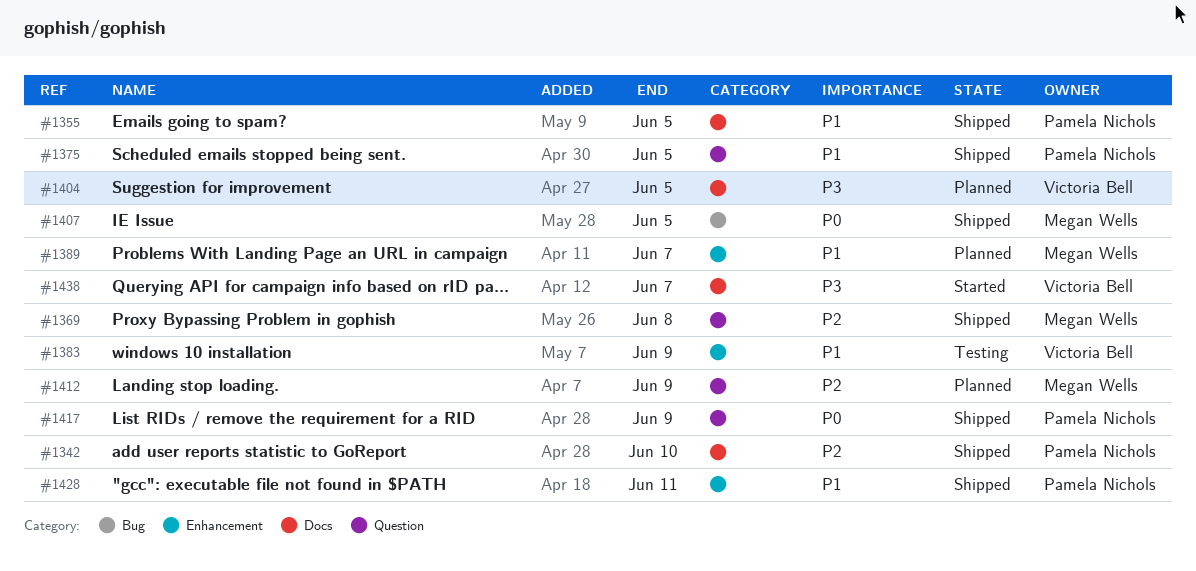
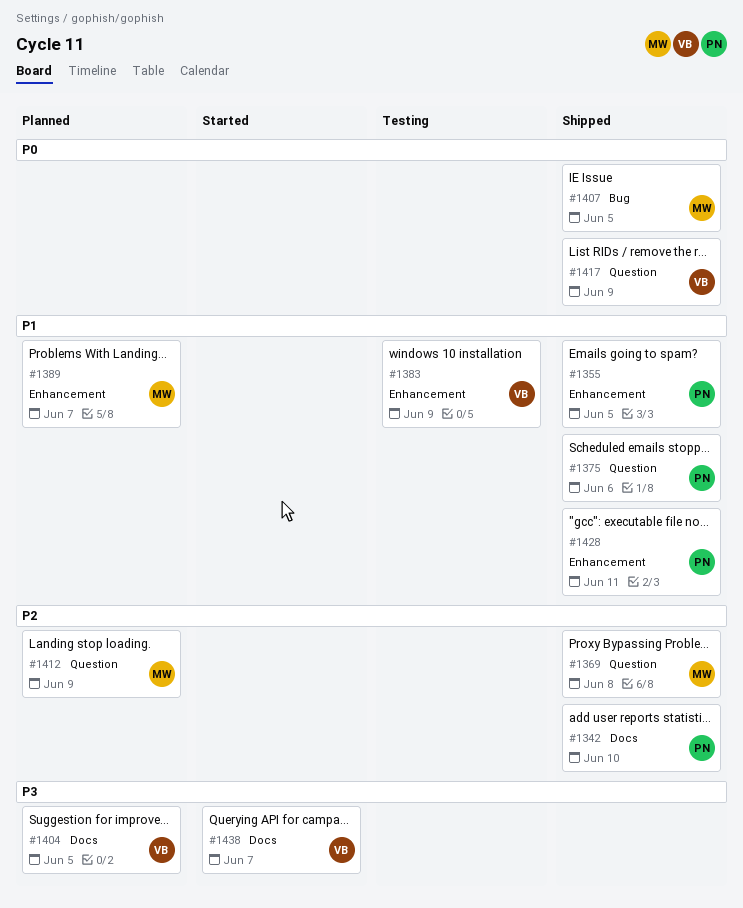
#1355, label: Docs -> Enhancement
#1375, due: Jun 5 -> Jun 6
#1417, owner: Pamela Nichols -> Victoria Bell

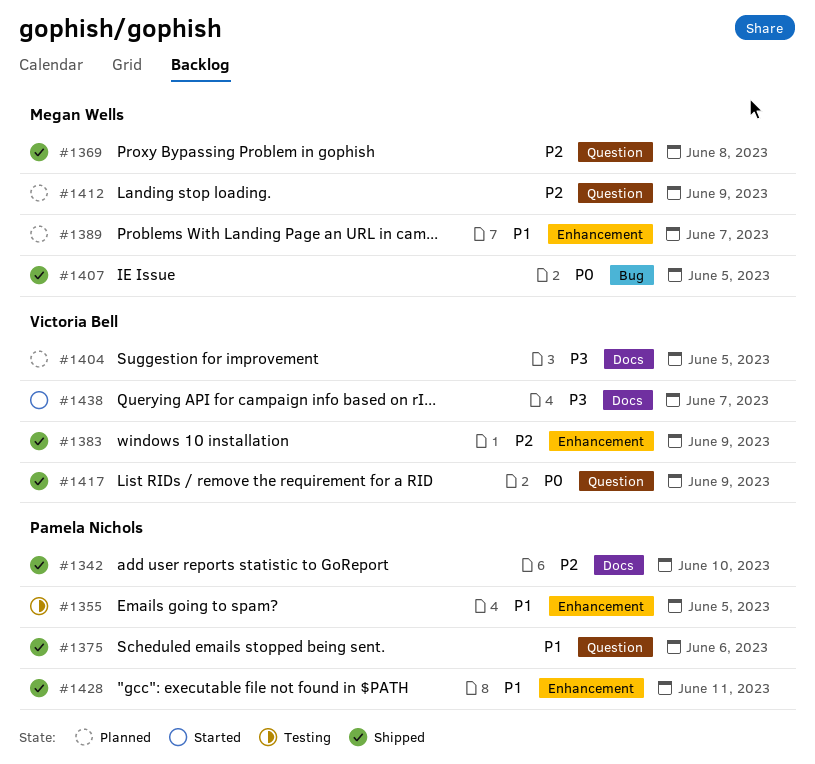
#1355, status: Shipped -> Testing
#1383, status: Testing -> Shipped
#1383, priority: P1 -> P2

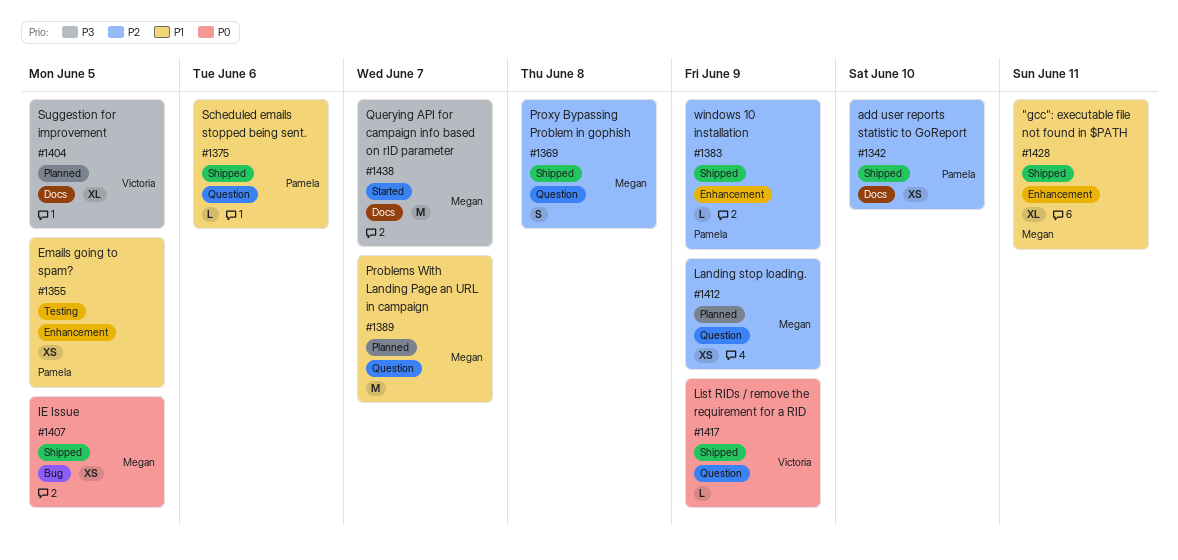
#1383, owner: Victoria Bell -> Pamela Nichols
#1389, label: Enhancement -> Question
#1428, owner: Pamela Nichols -> Megan Wells
#1438, owner: Victoria Bell -> Megan Wells

